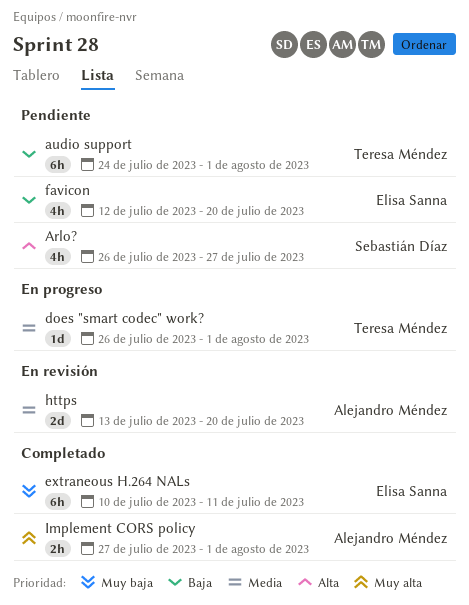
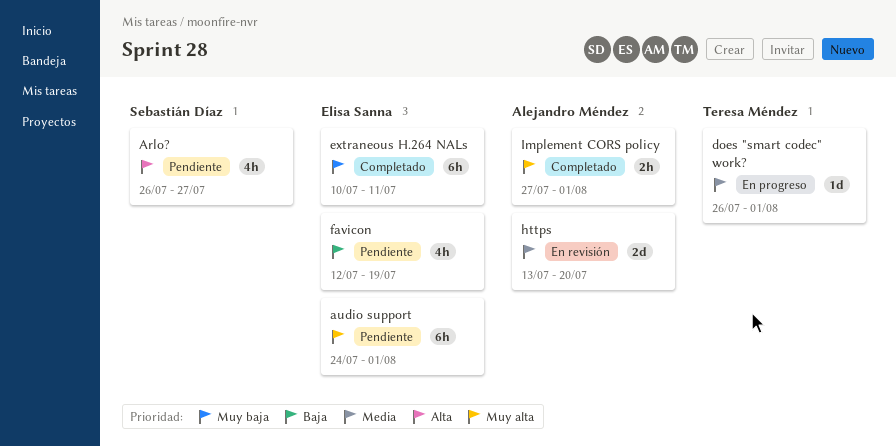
audio support, owner: Teresa Méndez -> Elisa Sanna
audio support, priority: Baja -> Muy alta
favicon, due: Jul 20 -> Jul 19

